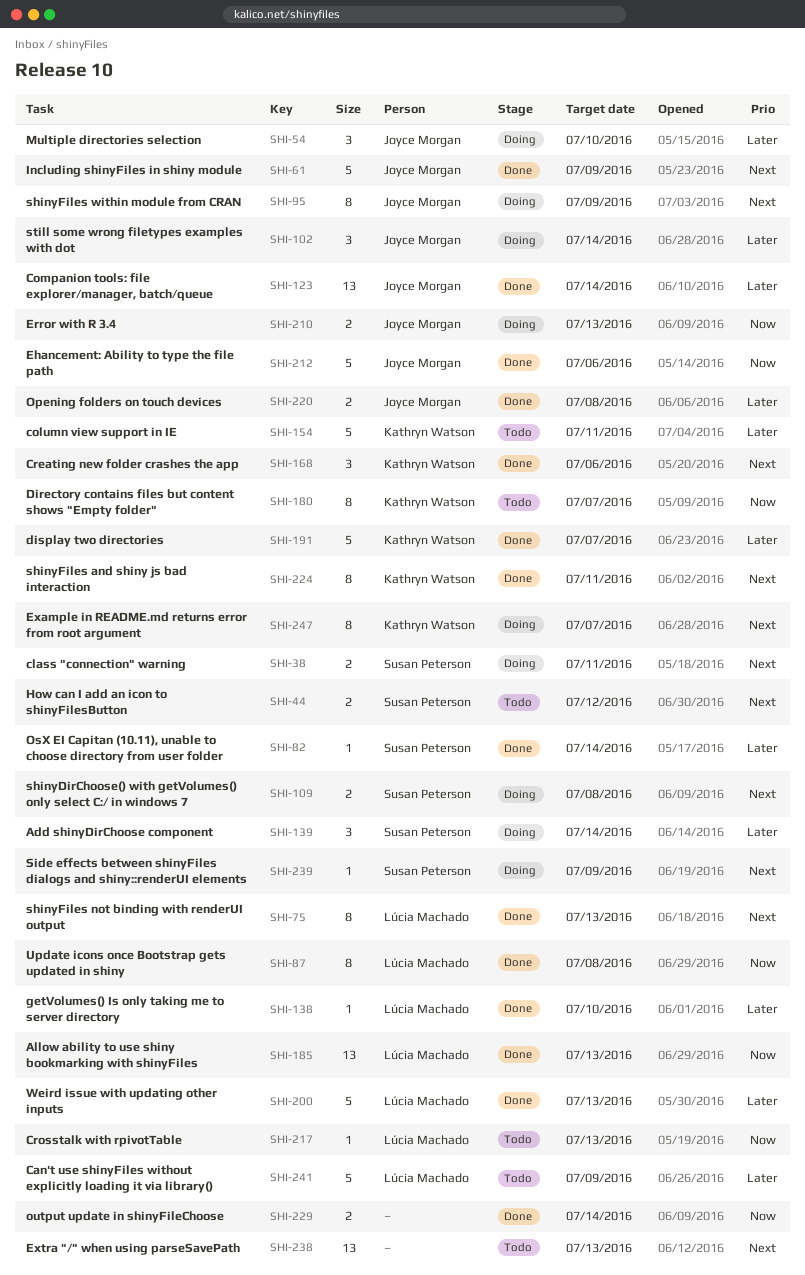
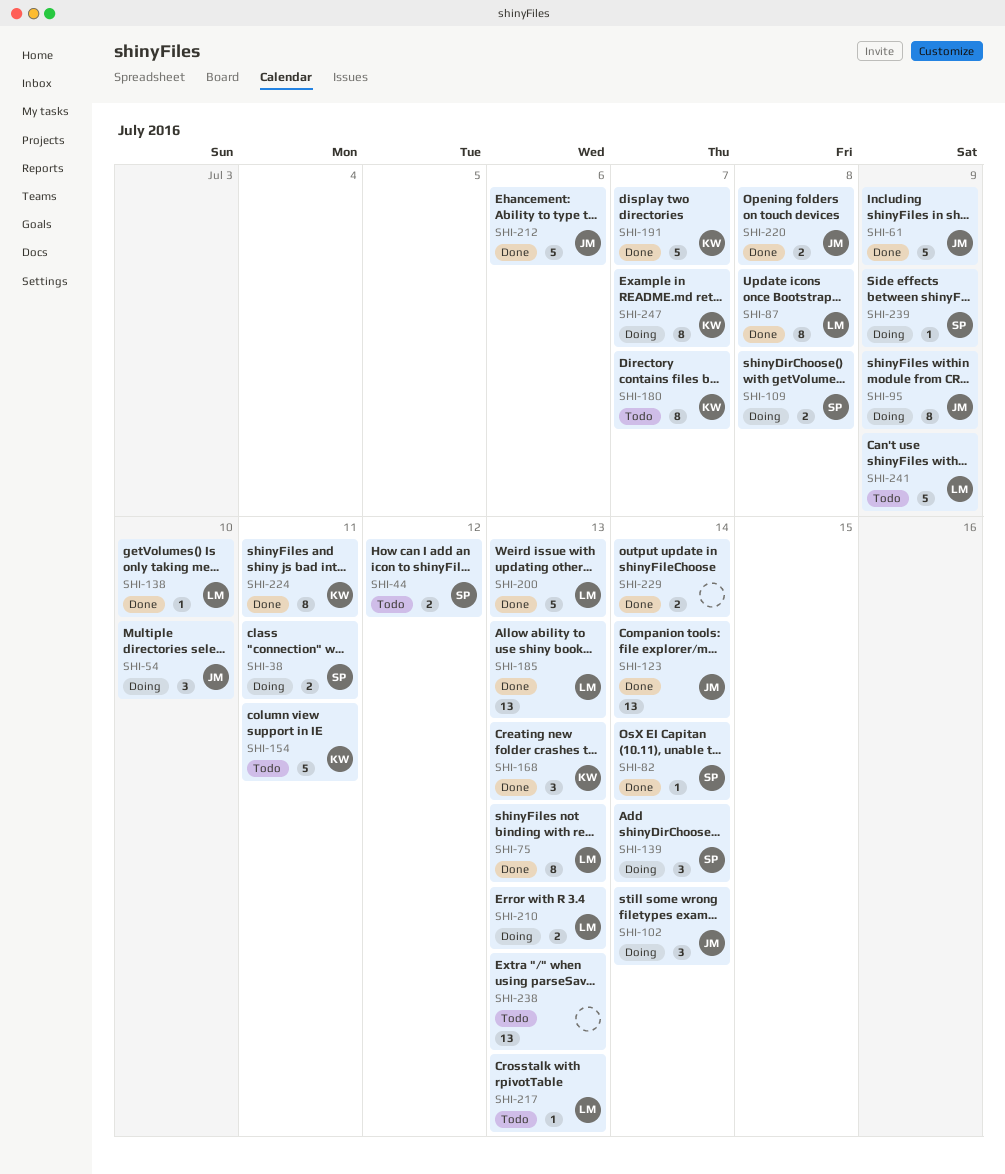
SHI-168, due: Jul 6 -> Jul 13
SHI-210, owner: Joyce Morgan -> Lúcia Machado

